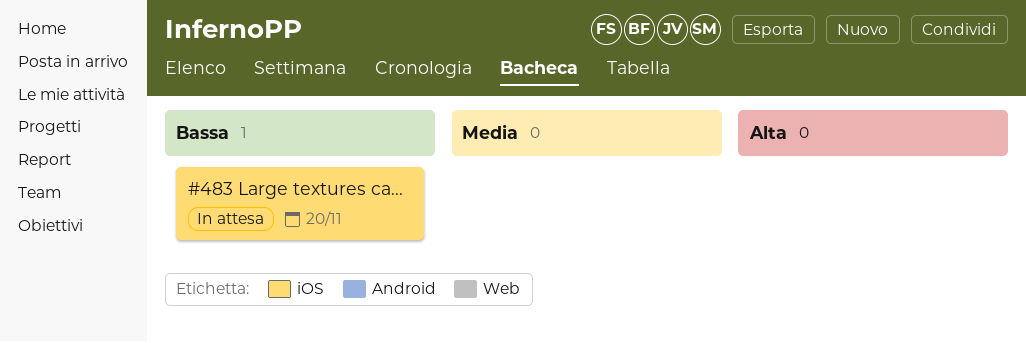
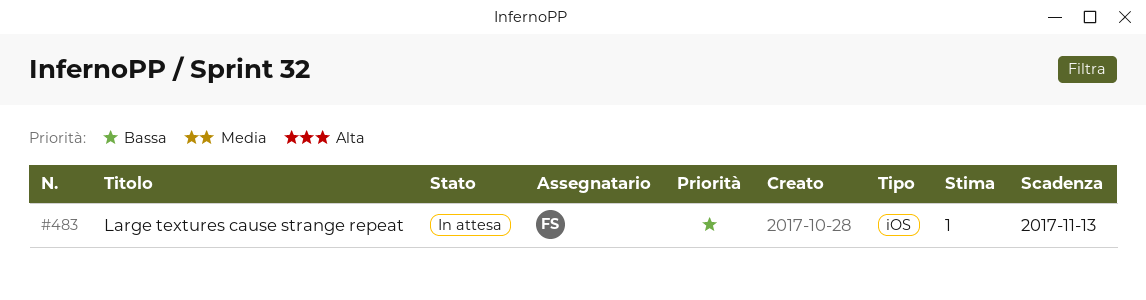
#483, due: Nov 20 -> Nov 13

